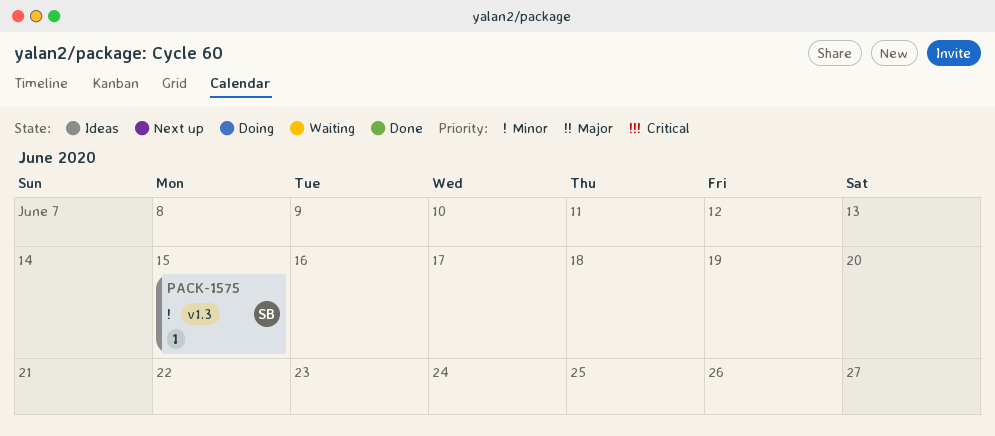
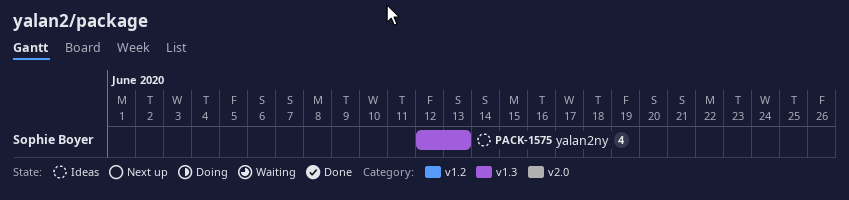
PACK-1575, estimate: 1 -> 4
PACK-1575, due: Jun 15 -> Jun 13

